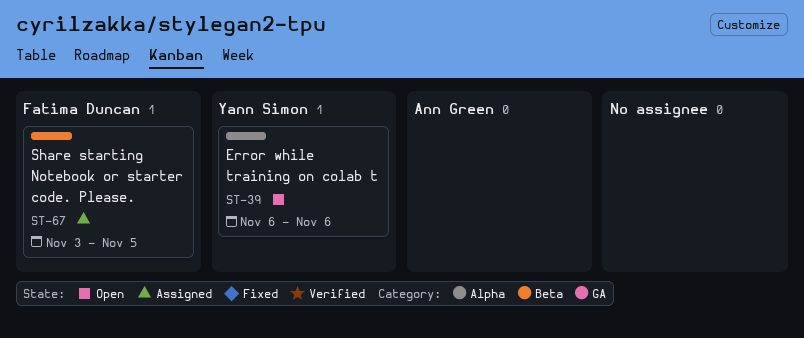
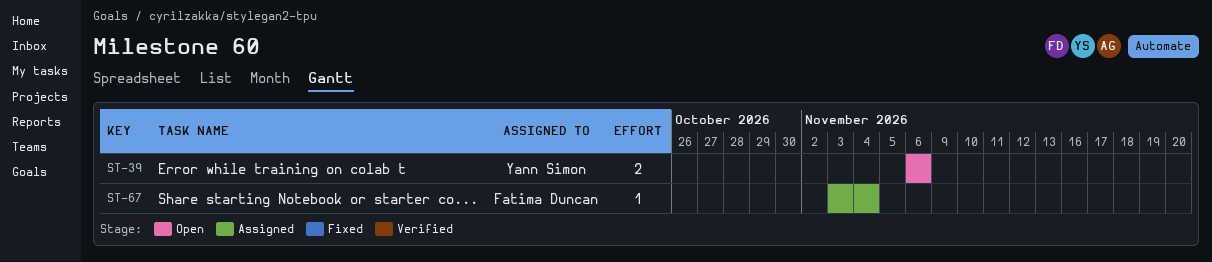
ST-67, due: Nov 5 -> Nov 4

